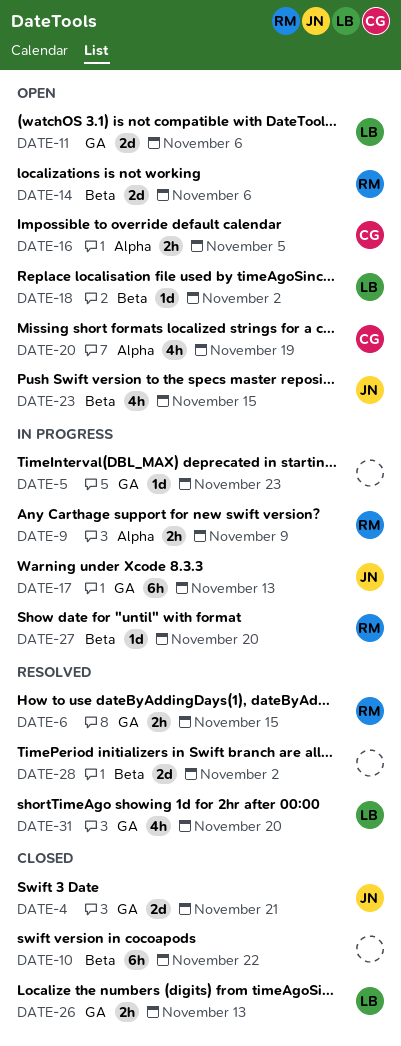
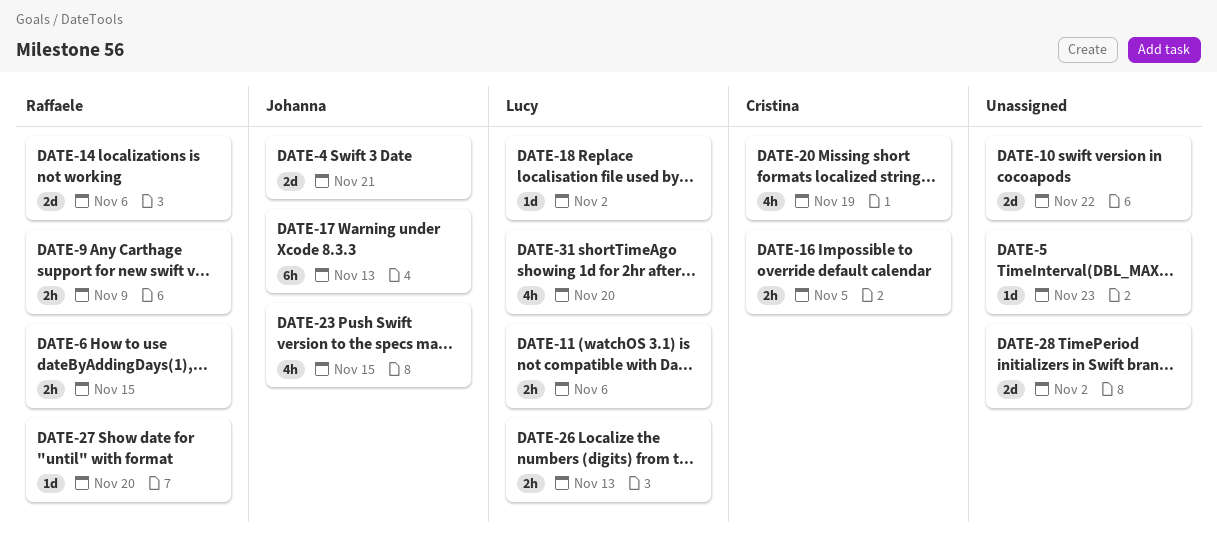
DATE-10, estimate: 6h -> 2d
DATE-11, estimate: 2d -> 2h

